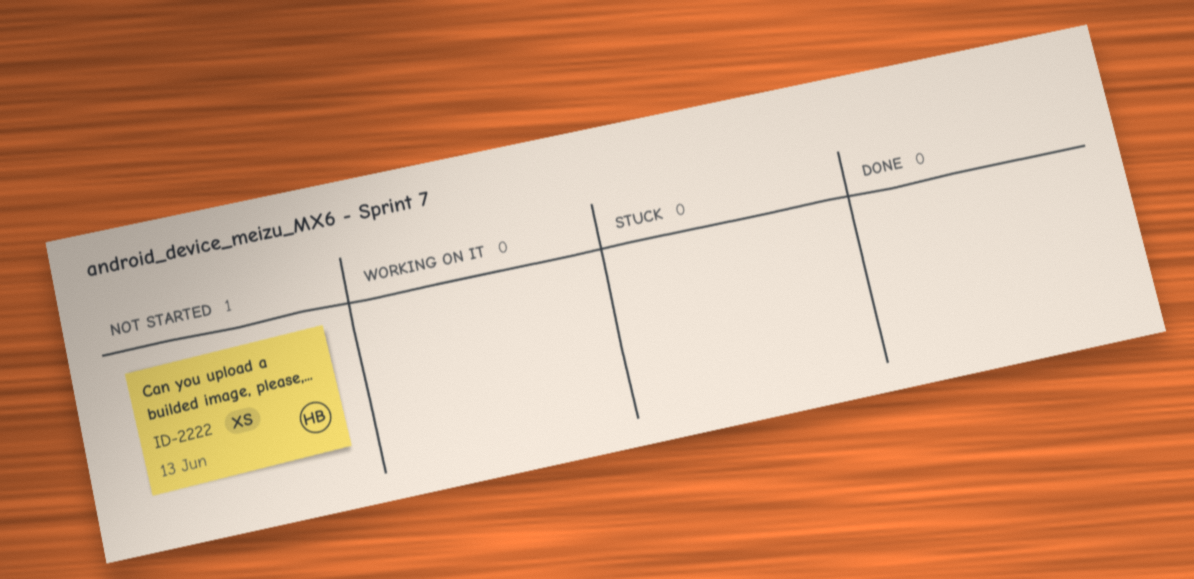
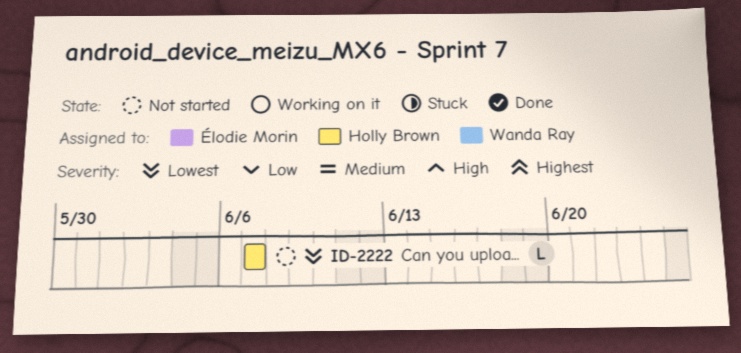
ID-2222, estimate: XS -> L
ID-2222, due: Jun 13 -> Jun 7

